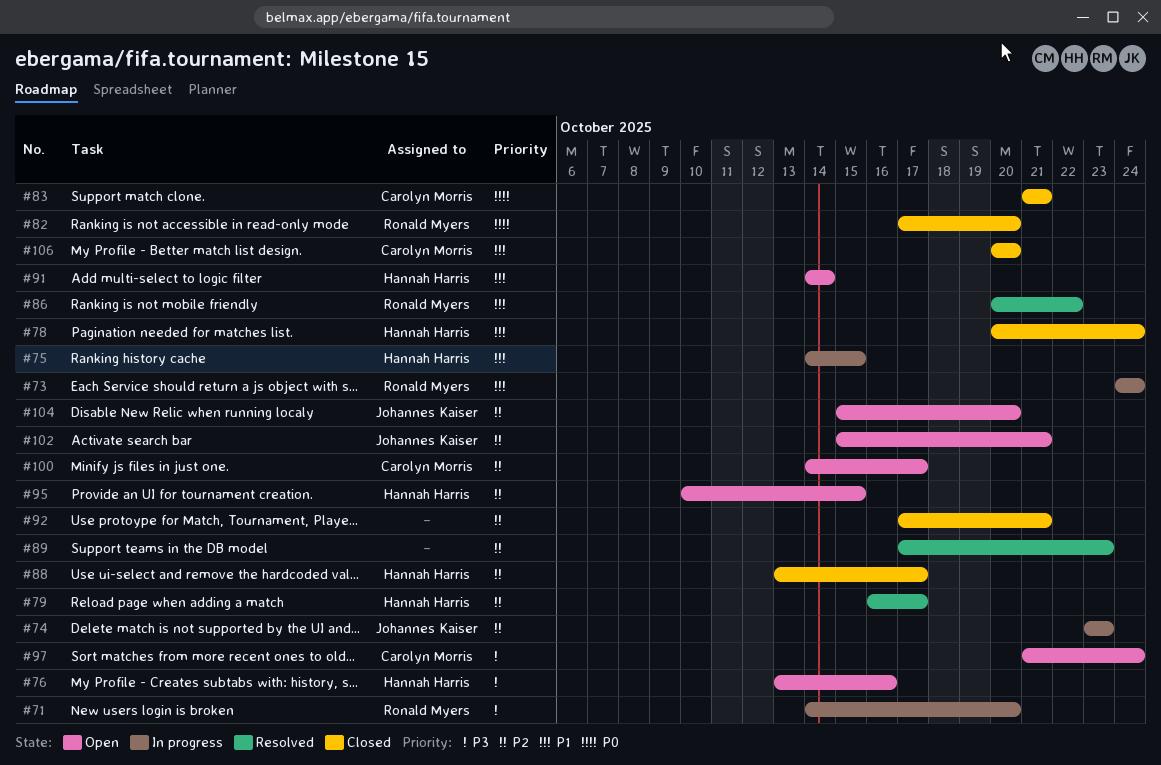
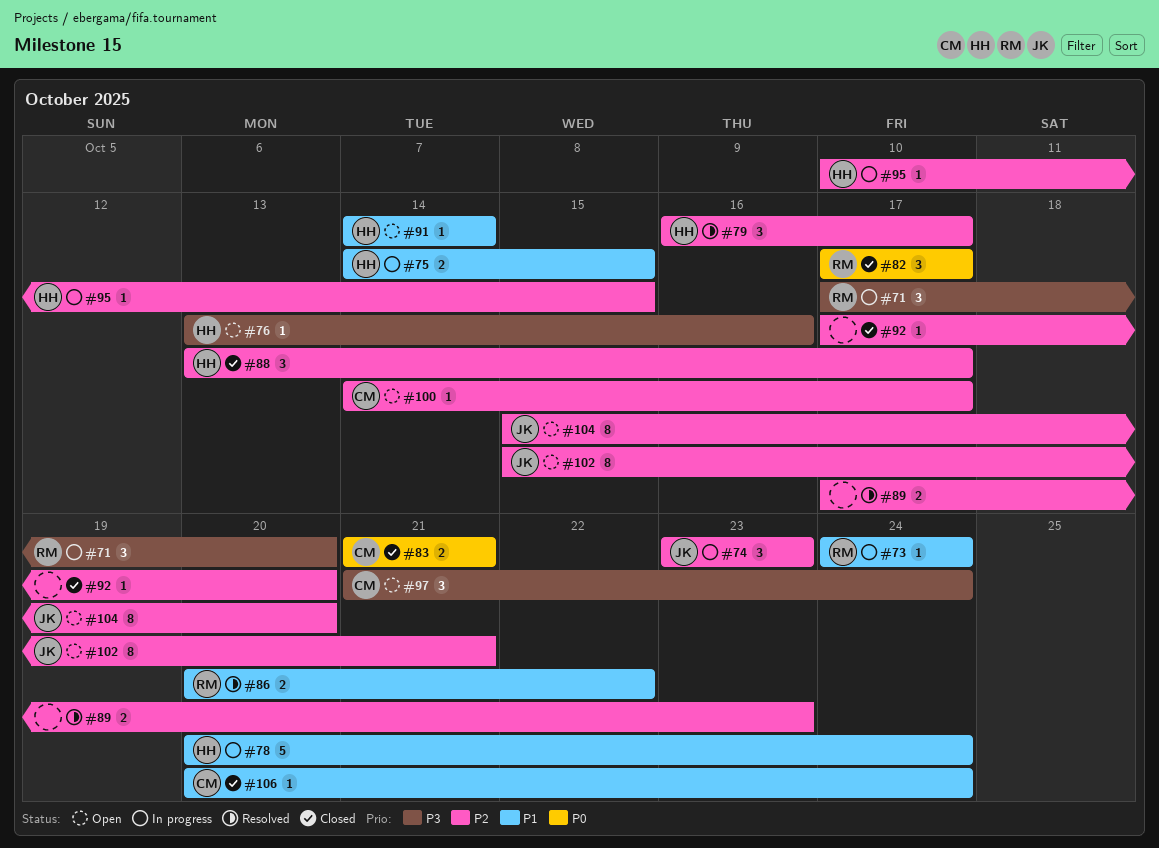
#71, start: Oct 14 -> Oct 17
#78, status: Closed -> In progress
#82, due: Oct 20 -> Oct 17
#92, due: Oct 21 -> Oct 20
#95, status: Open -> In progress
#106, due: Oct 20 -> Oct 24

